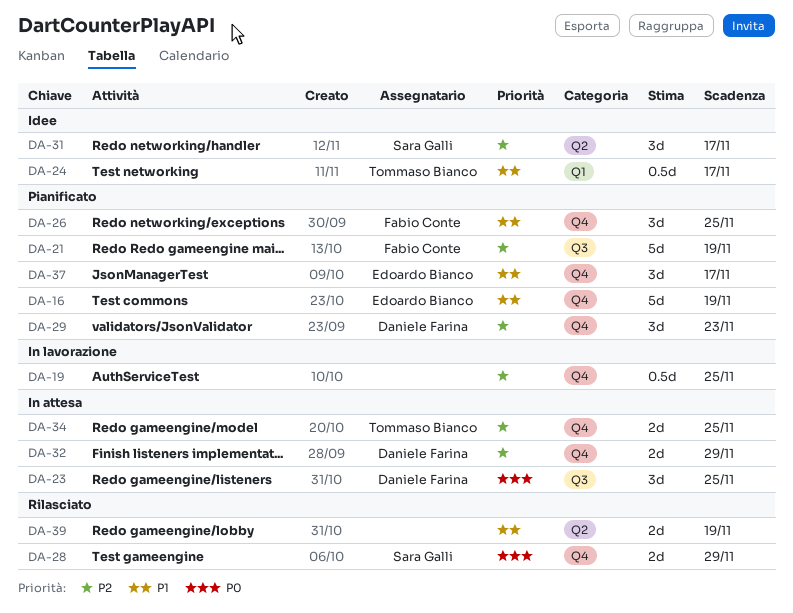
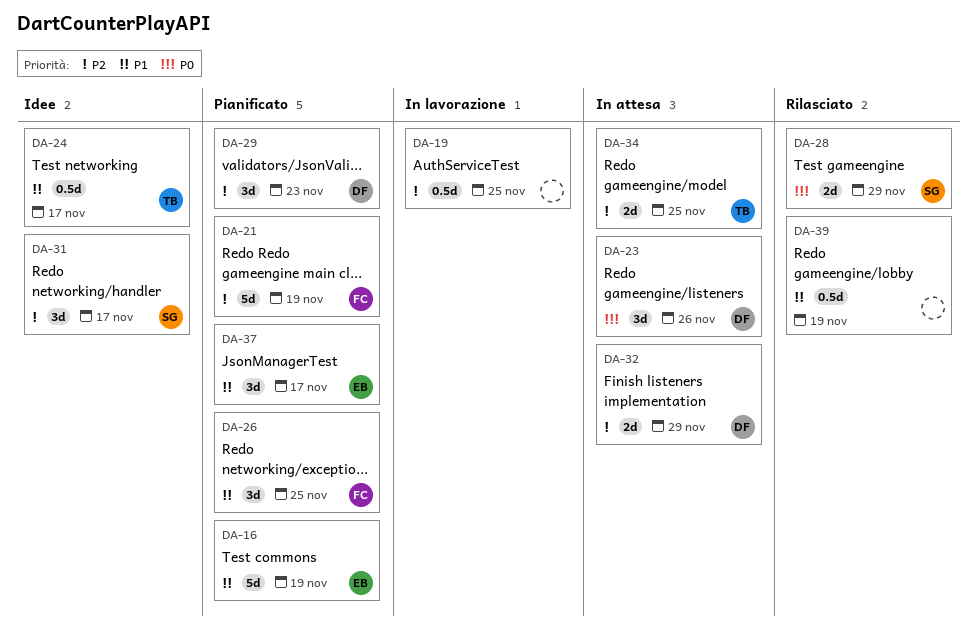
DA-23, due: Nov 25 -> Nov 26
DA-39, estimate: 2d -> 0.5d

